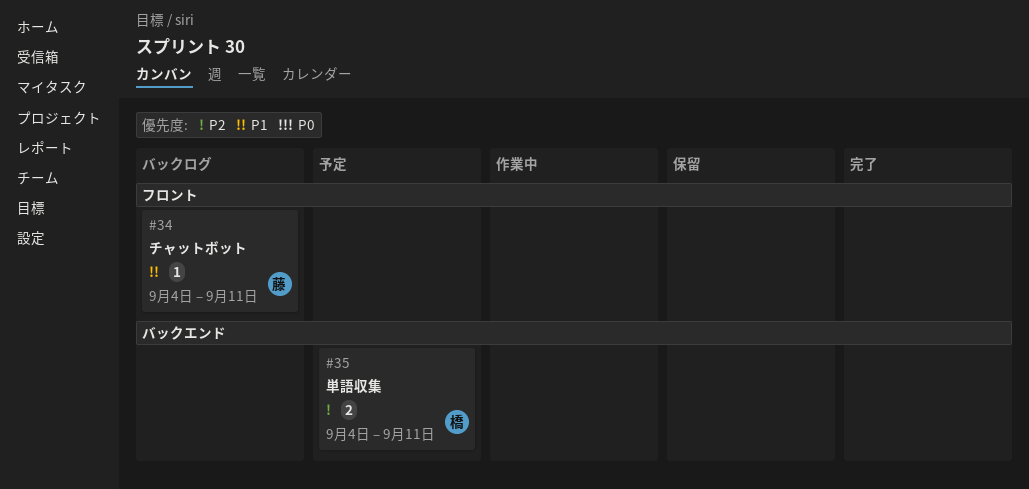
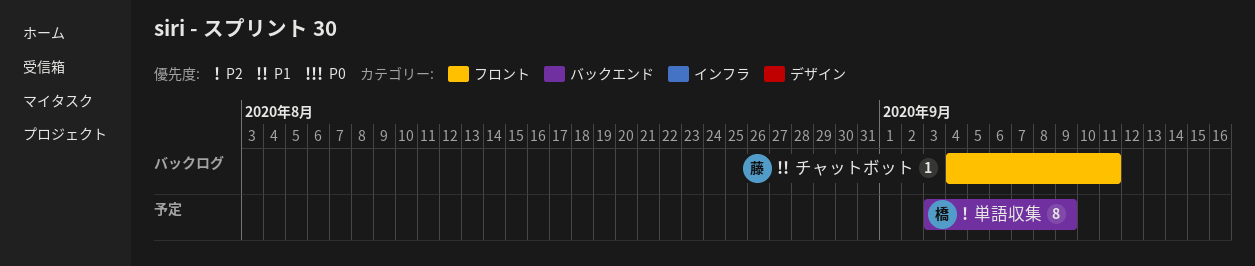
単語収集, estimate: 2 -> 8
単語収集, start: Sep 4 -> Sep 3
単語収集, due: Sep 11 -> Sep 9

